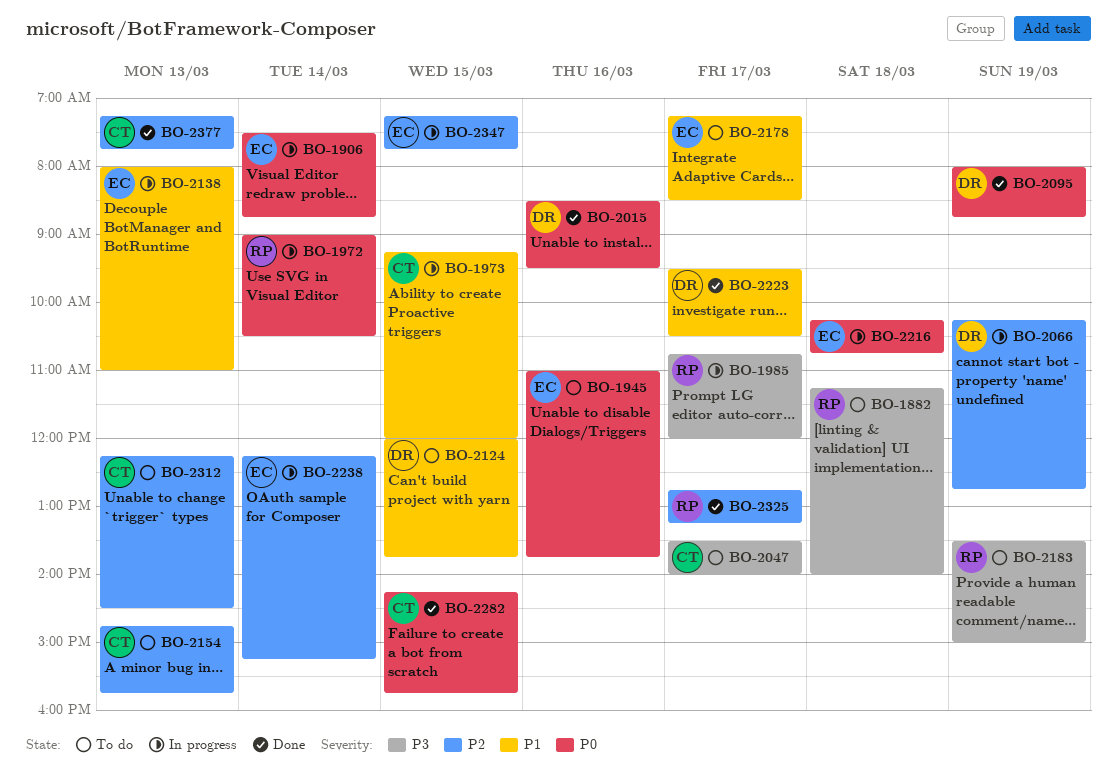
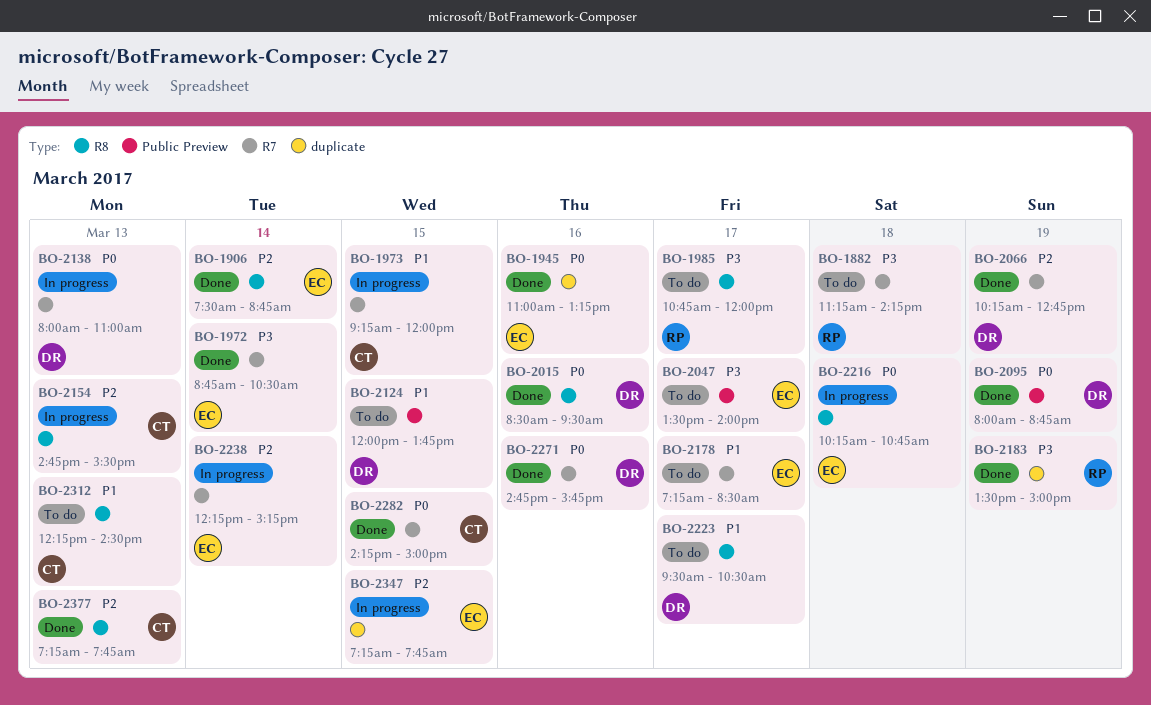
BO-1882, ends: 14:00 -> 14:15
BO-1906, status: In progress -> Done
BO-1906, priority: P0 -> P2
BO-1945, status: To do -> Done
BO-1945, ends: 13:45 -> 13:15
BO-1972, status: In progress -> Done
BO-1972, owner: RP -> EC
BO-1972, priority: P0 -> P3
BO-1972, begins: 09:00 -> 08:45
BO-1985, status: In progress -> To do
BO-2047, owner: CT -> EC
BO-2066, status: In progress -> Done
BO-2138, owner: EC -> DR
BO-2138, priority: P1 -> P0
BO-2154, status: To do -> In progress
BO-2154, ends: 15:45 -> 15:30
BO-2183, status: To do -> Done
BO-2223, status: Done -> To do
BO-2271: none -> present
BO-2282, ends: 15:45 -> 15:00
BO-2312, priority: P2 -> P1
BO-2325: present -> none

